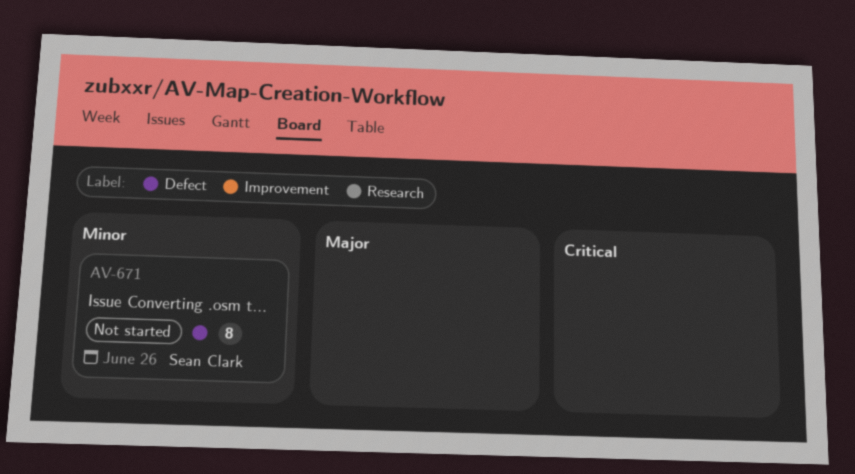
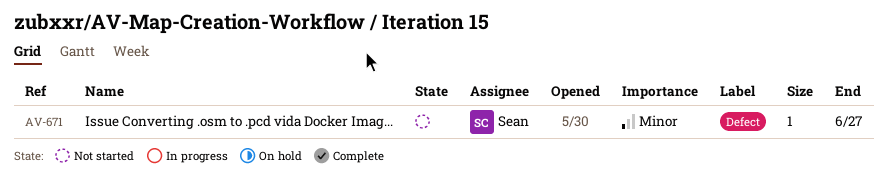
AV-671, estimate: 8 -> 1
AV-671, due: Jun 26 -> Jun 27

